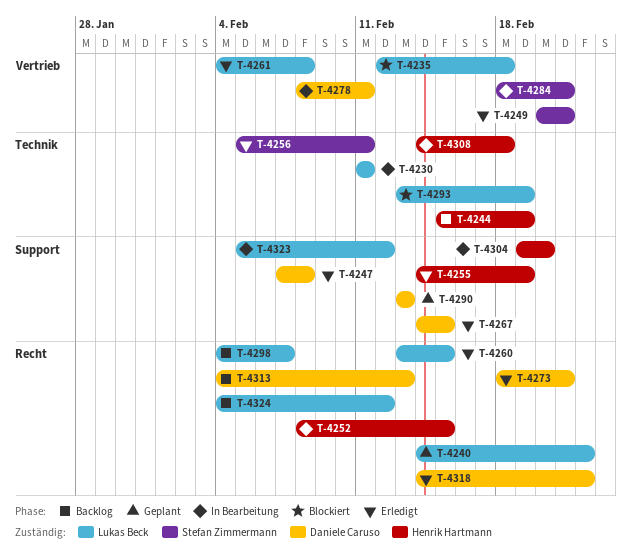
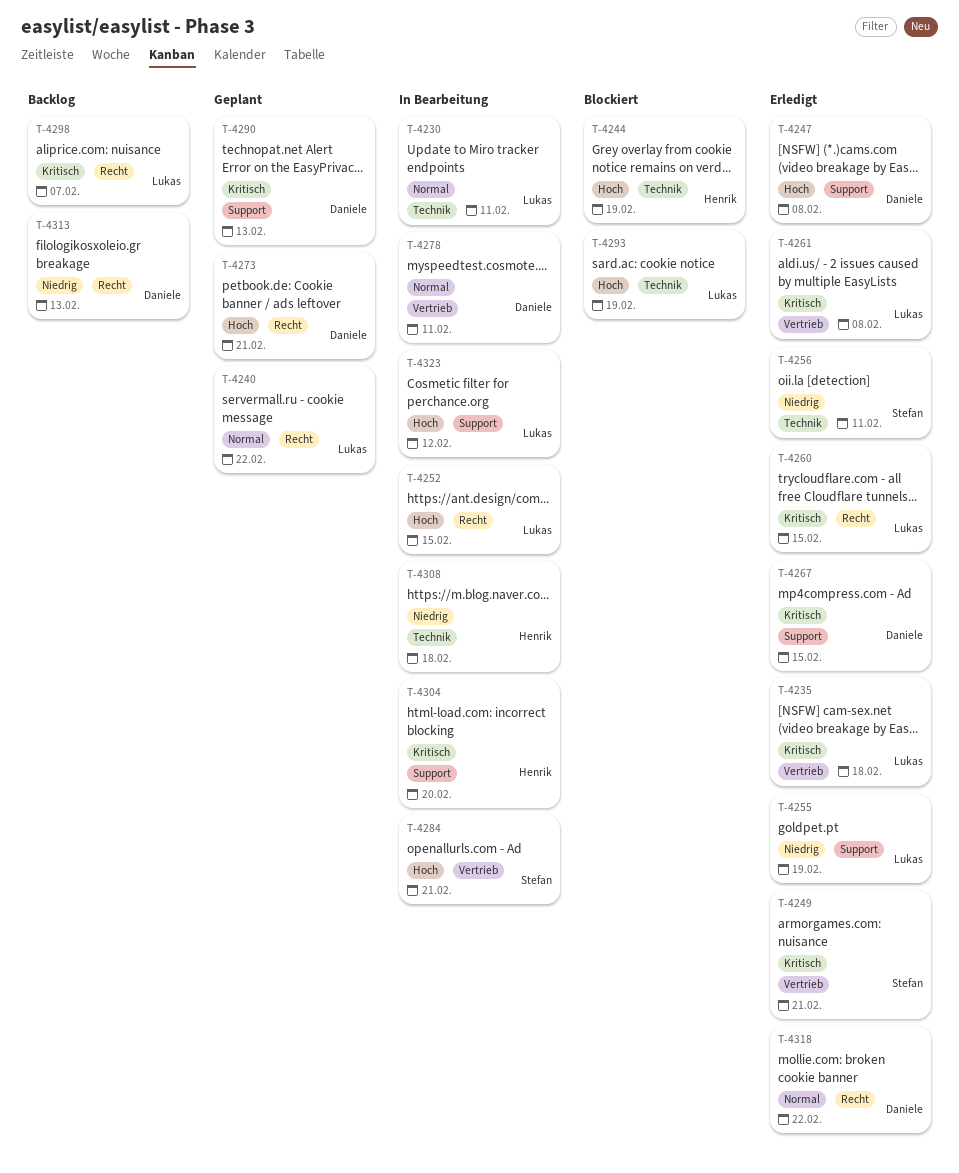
T-4235, status: Blockiert -> Erledigt
T-4244, status: Backlog -> Blockiert
T-4252, owner: Henrik Hartmann -> Lukas Beck
T-4255, owner: Henrik Hartmann -> Lukas Beck
T-4273, status: Erledigt -> Geplant
T-4324: present -> none

